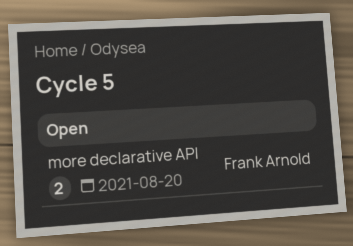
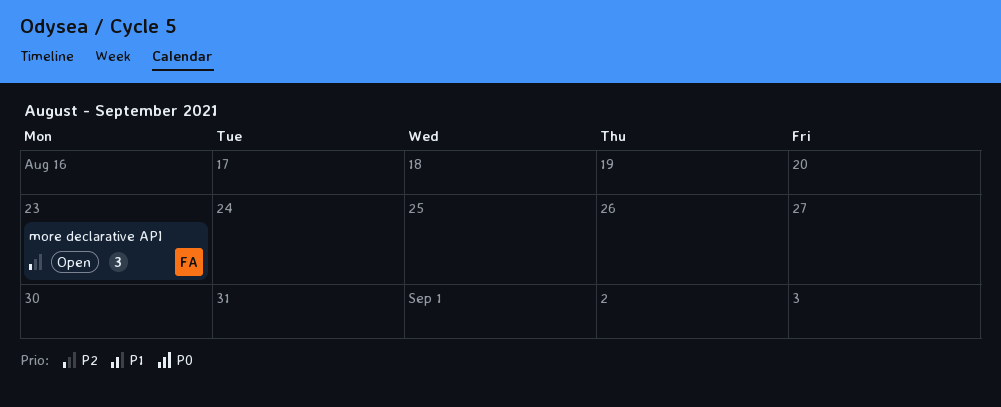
more declarative API, estimate: 2 -> 3
more declarative API, due: Aug 20 -> Aug 23

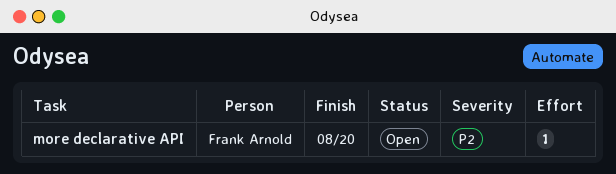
more declarative API, estimate: 3 -> 1
more declarative API, due: Aug 23 -> Aug 20

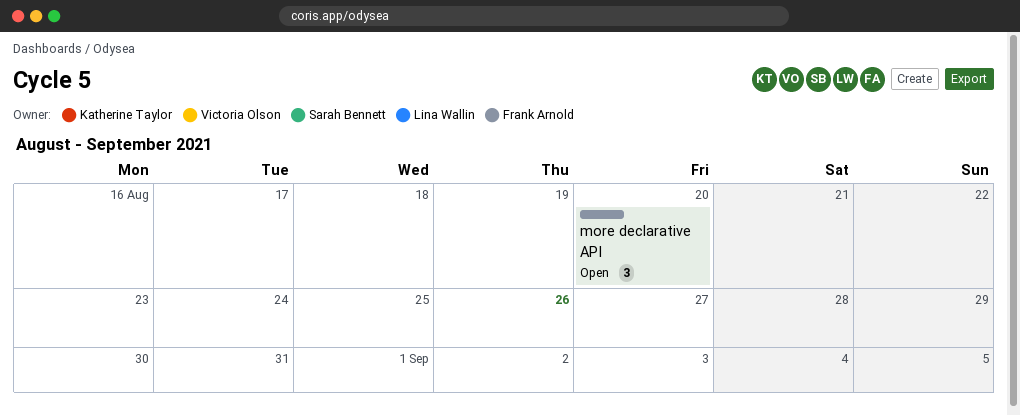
more declarative API, estimate: 1 -> 3

